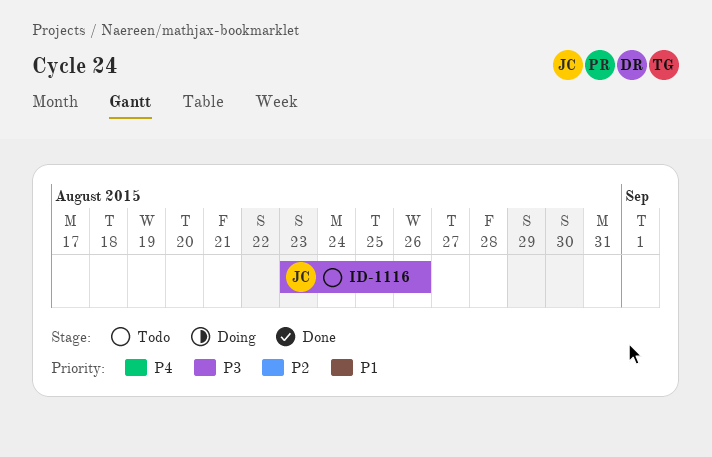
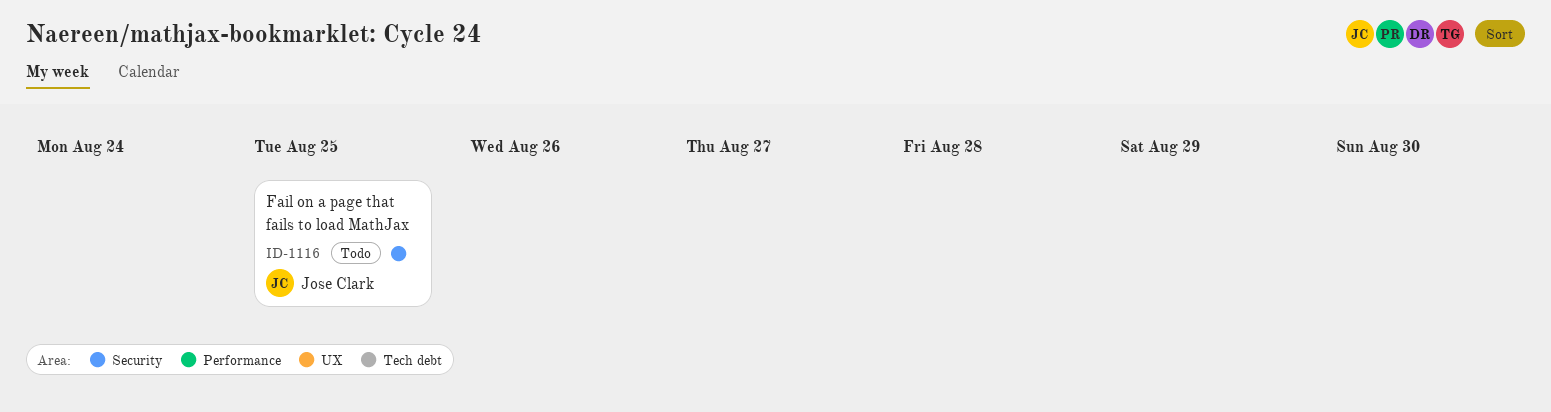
ID-1116, due: Aug 26 -> Aug 25

